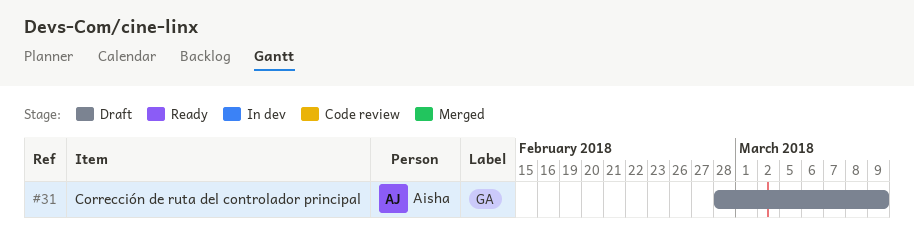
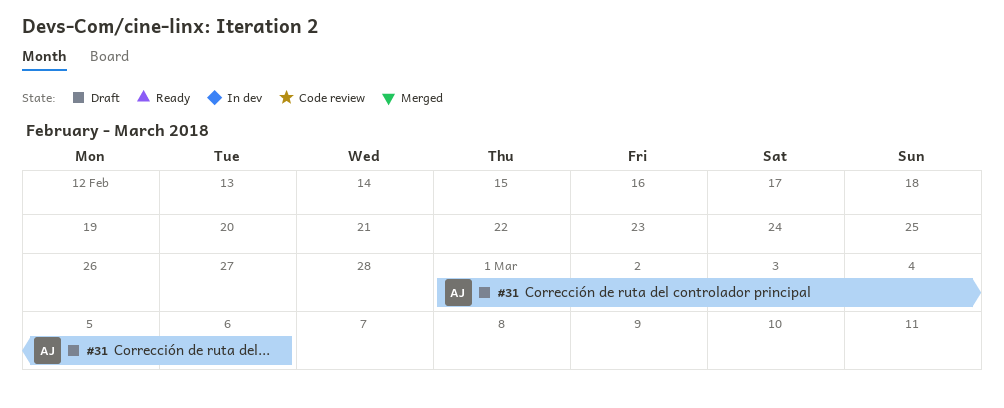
#31, start: Feb 28 -> Mar 1
#31, due: Mar 9 -> Mar 6

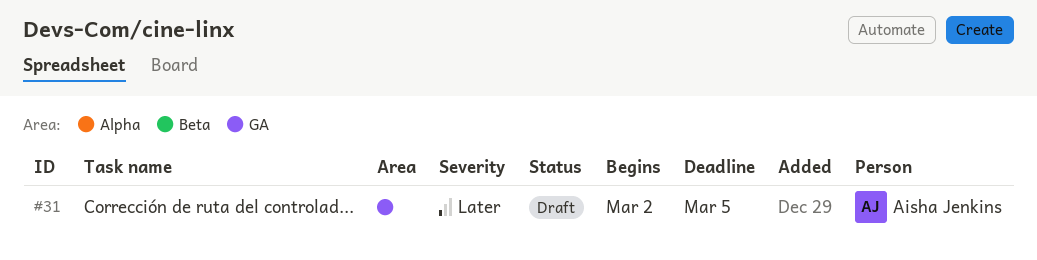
#31, start: Mar 1 -> Mar 2
#31, due: Mar 6 -> Mar 5

